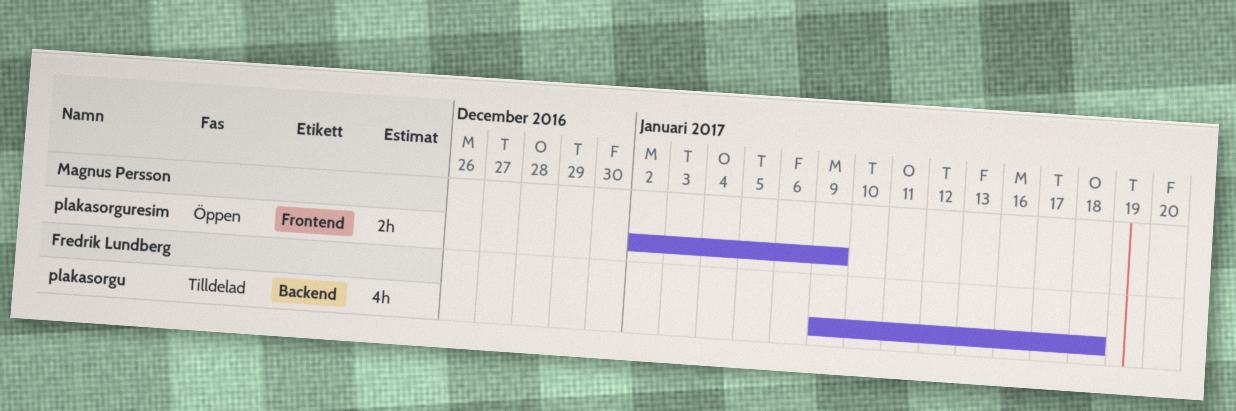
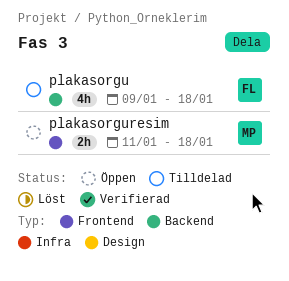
plakasorguresim, start: Jan 2 -> Jan 11
plakasorguresim, due: Jan 9 -> Jan 18

